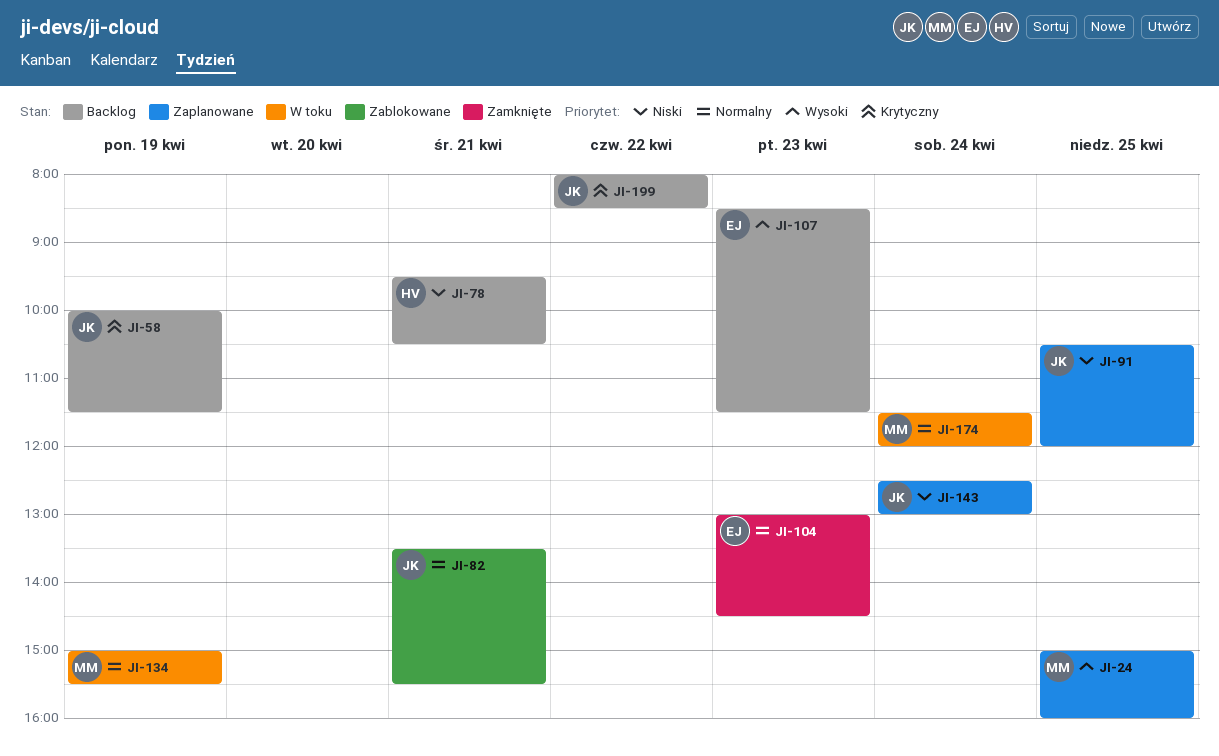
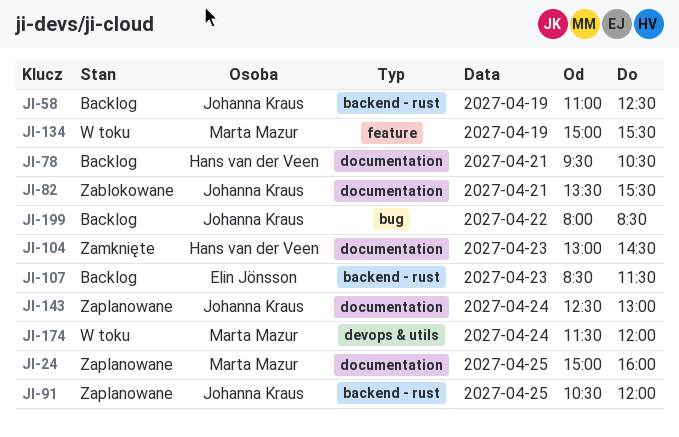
JI-58, begins: 10:00 -> 11:00
JI-58, ends: 11:30 -> 12:30
JI-104, owner: Elin Jönsson -> Hans van der Veen

